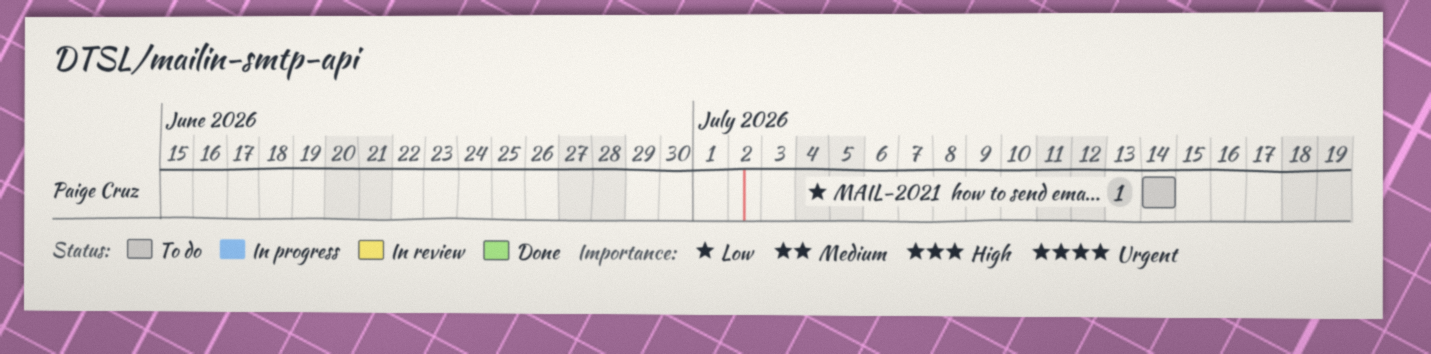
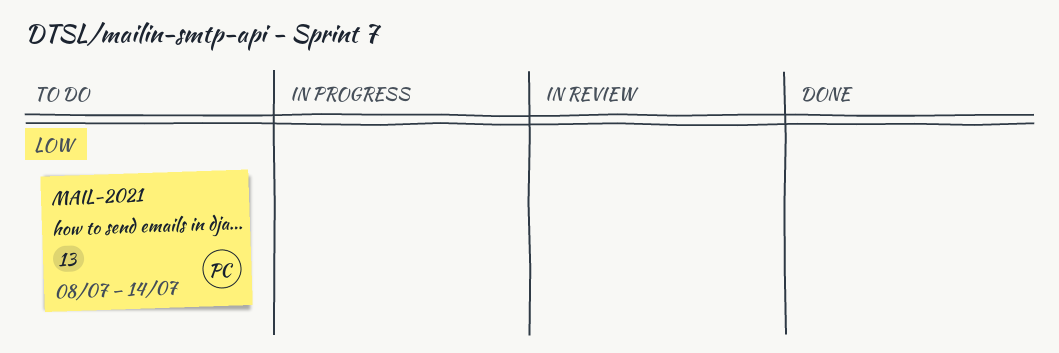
MAIL-2021, estimate: 1 -> 13
MAIL-2021, start: Jul 14 -> Jul 8

